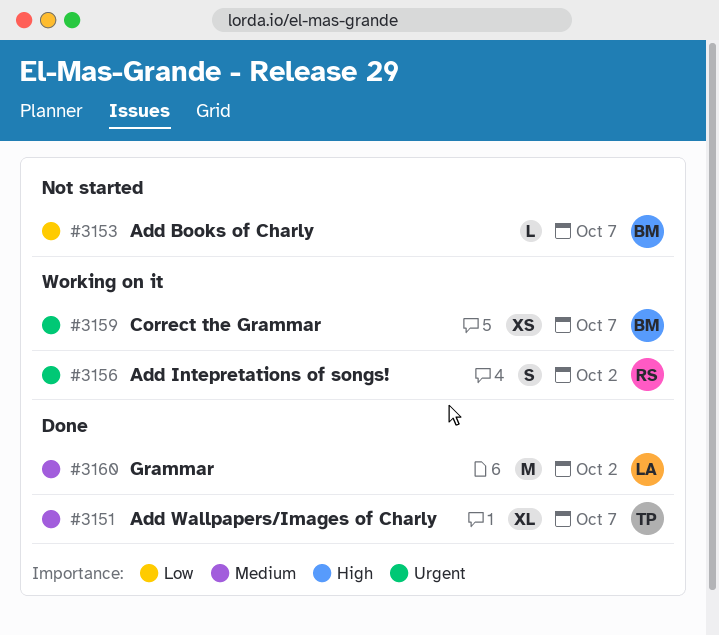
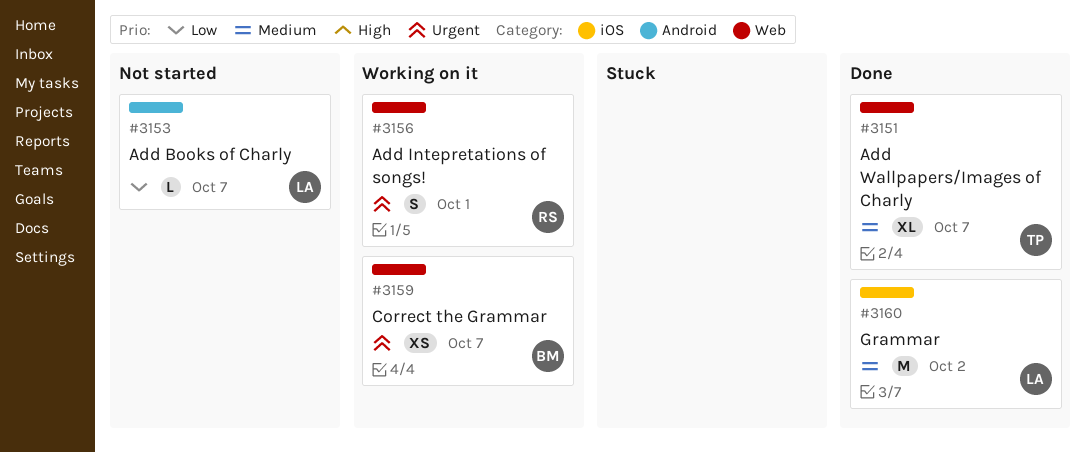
#3153, owner: BM -> LA
#3156, due: Oct 2 -> Oct 1

